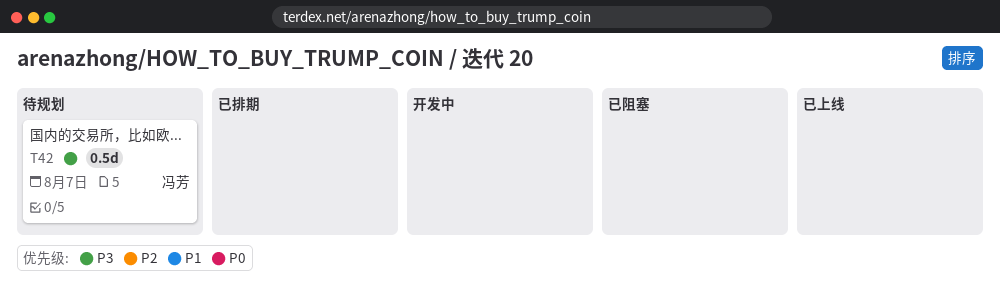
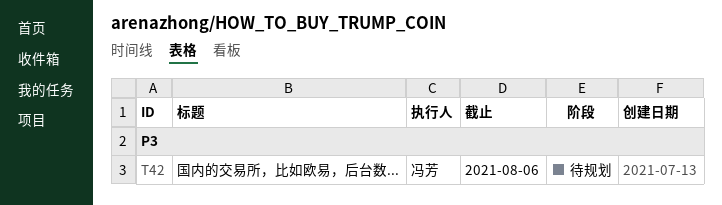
T42, due: Aug 7 -> Aug 6

